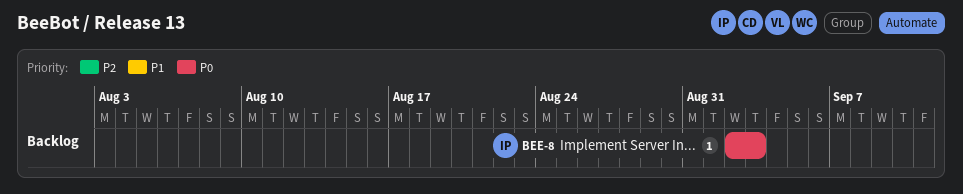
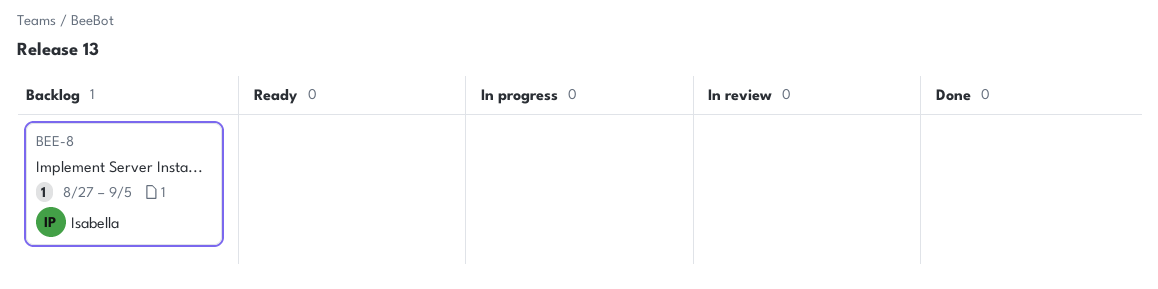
BEE-8, start: Sep 2 -> Aug 27
BEE-8, due: Sep 3 -> Sep 5

